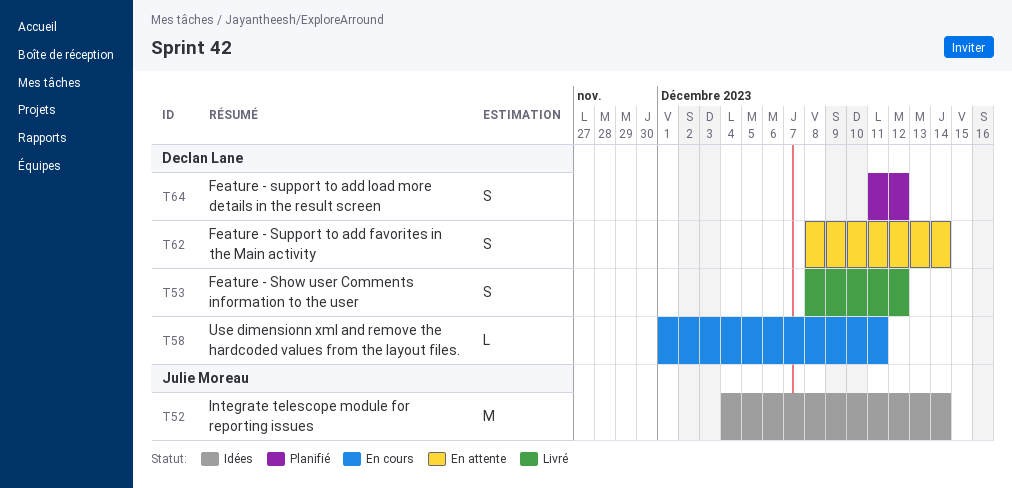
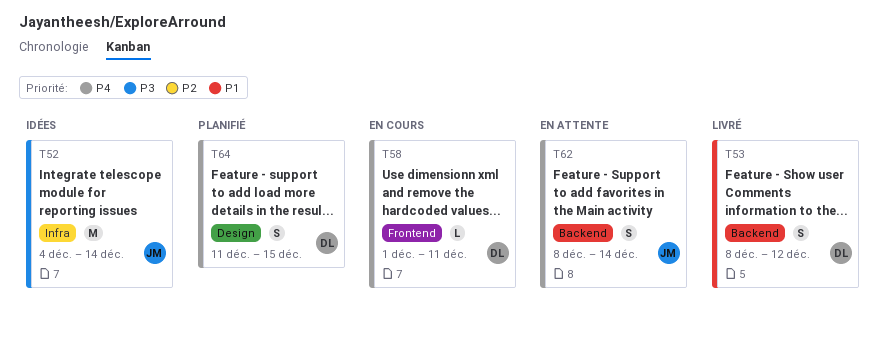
T62, owner: Declan Lane -> Julie Moreau
T64, due: Dec 12 -> Dec 15

